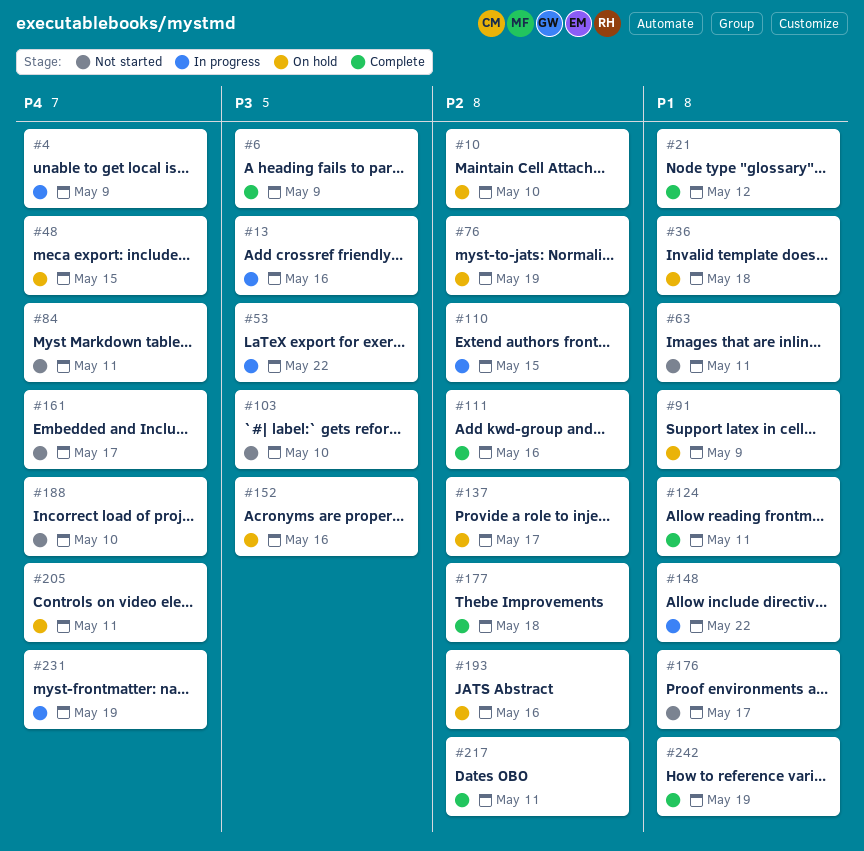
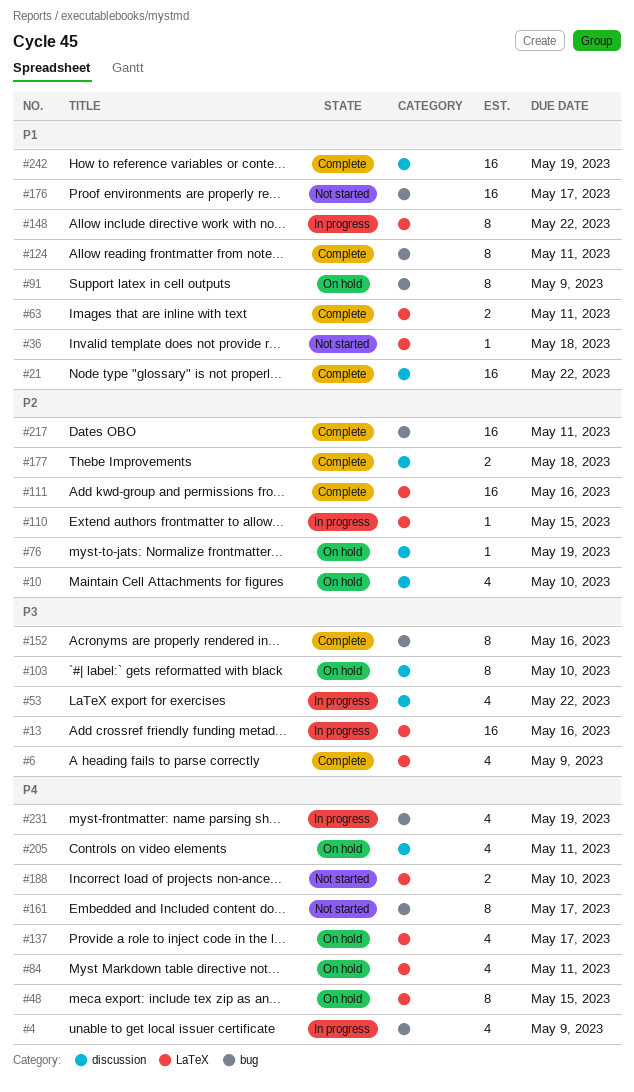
#21, due: May 12 -> May 22
#36, status: On hold -> Not started
#63, status: Not started -> Complete
#84, status: Not started -> On hold
#103, status: Not started -> On hold
#137, priority: P2 -> P4
#152, status: On hold -> Complete
#193: present -> none

